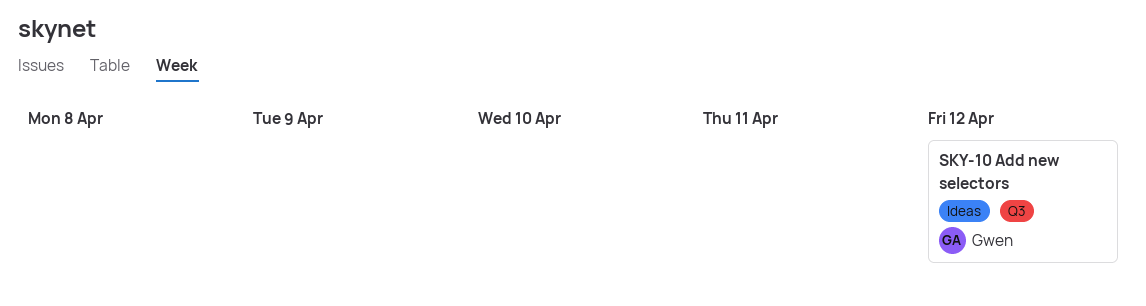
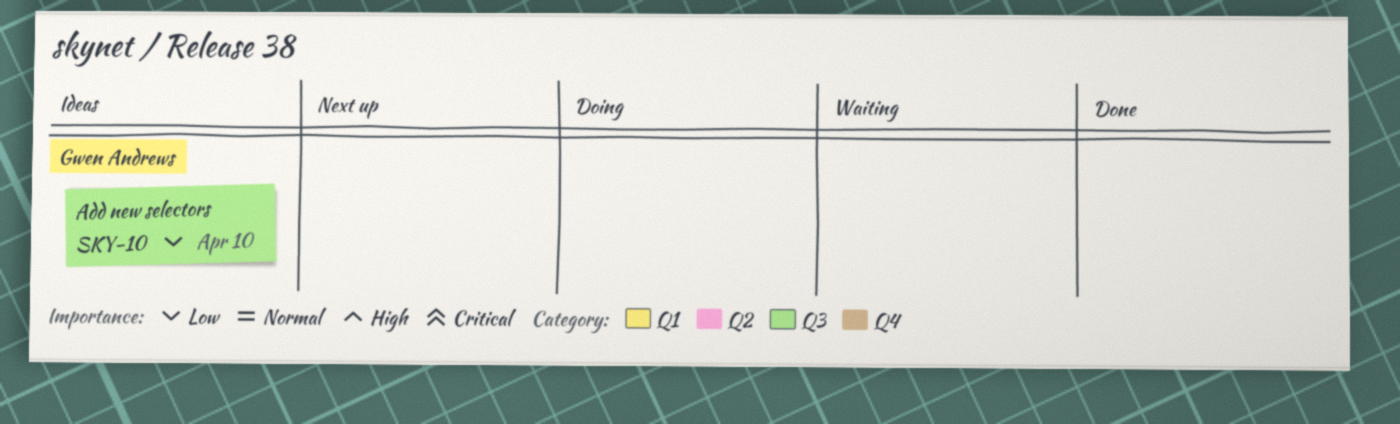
SKY-10, due: Apr 12 -> Apr 10

